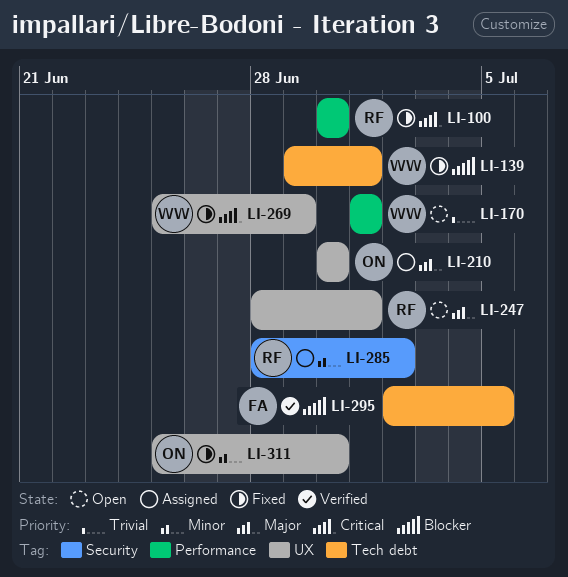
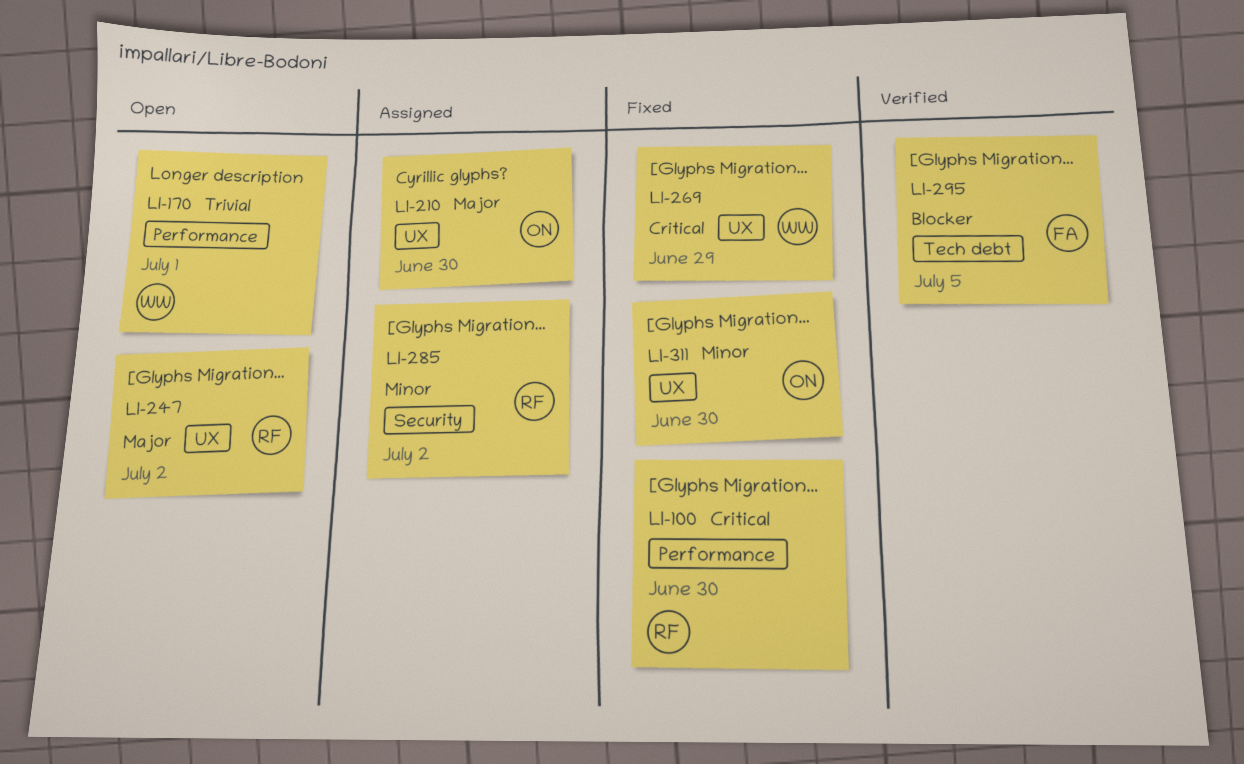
LI-139: present -> none
LI-247, due: Jul 1 -> Jul 2

